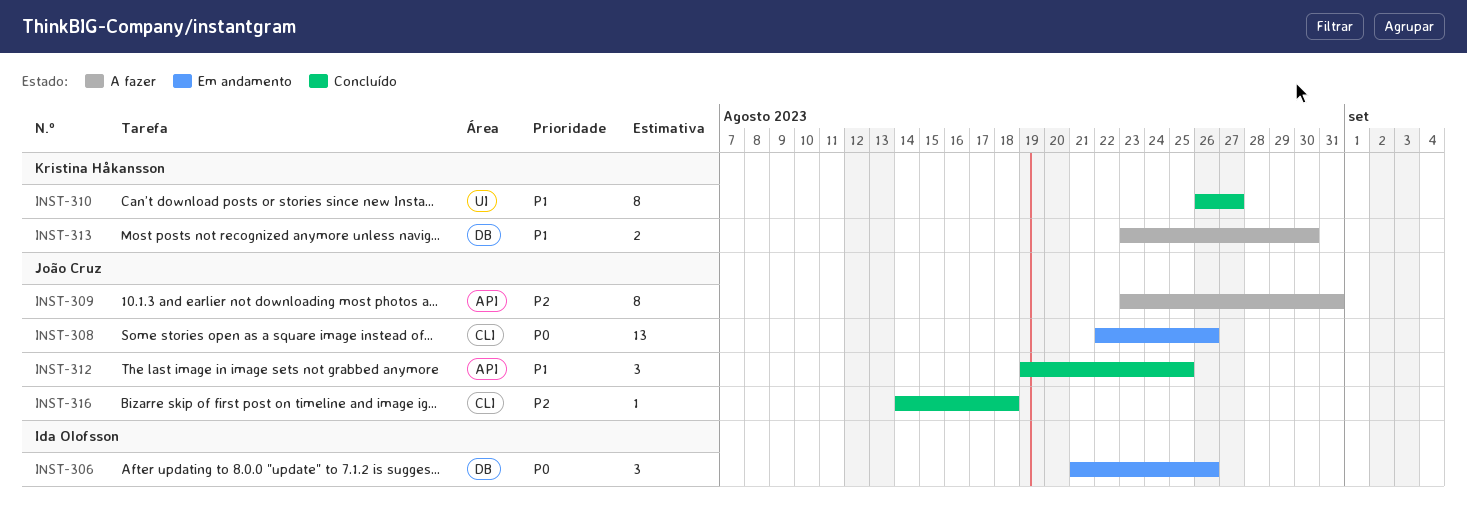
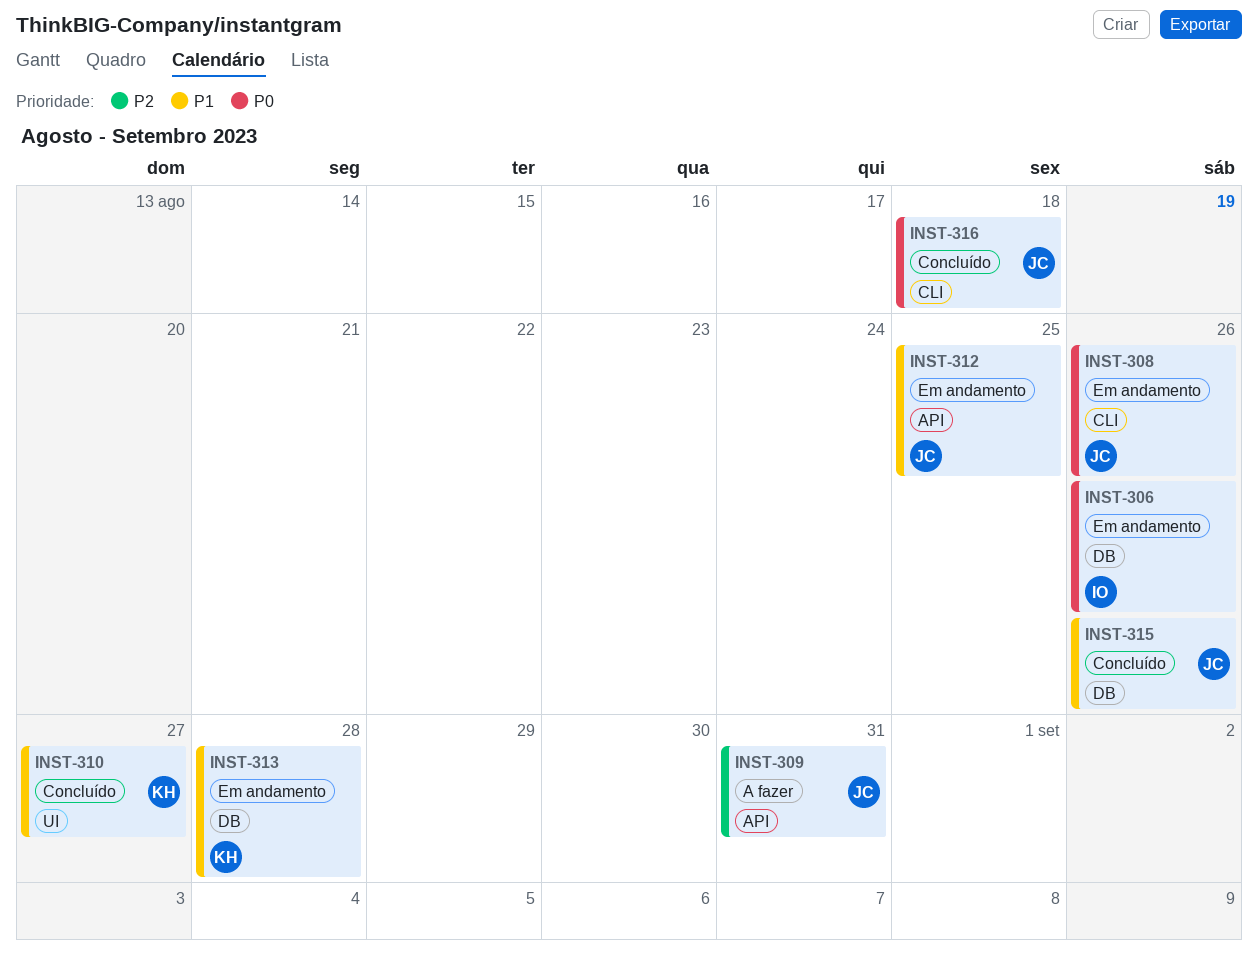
INST-312, status: Concluído -> Em andamento
INST-313, status: A fazer -> Em andamento
INST-313, due: Aug 30 -> Aug 28
INST-315: none -> present
INST-316, priority: P2 -> P0

